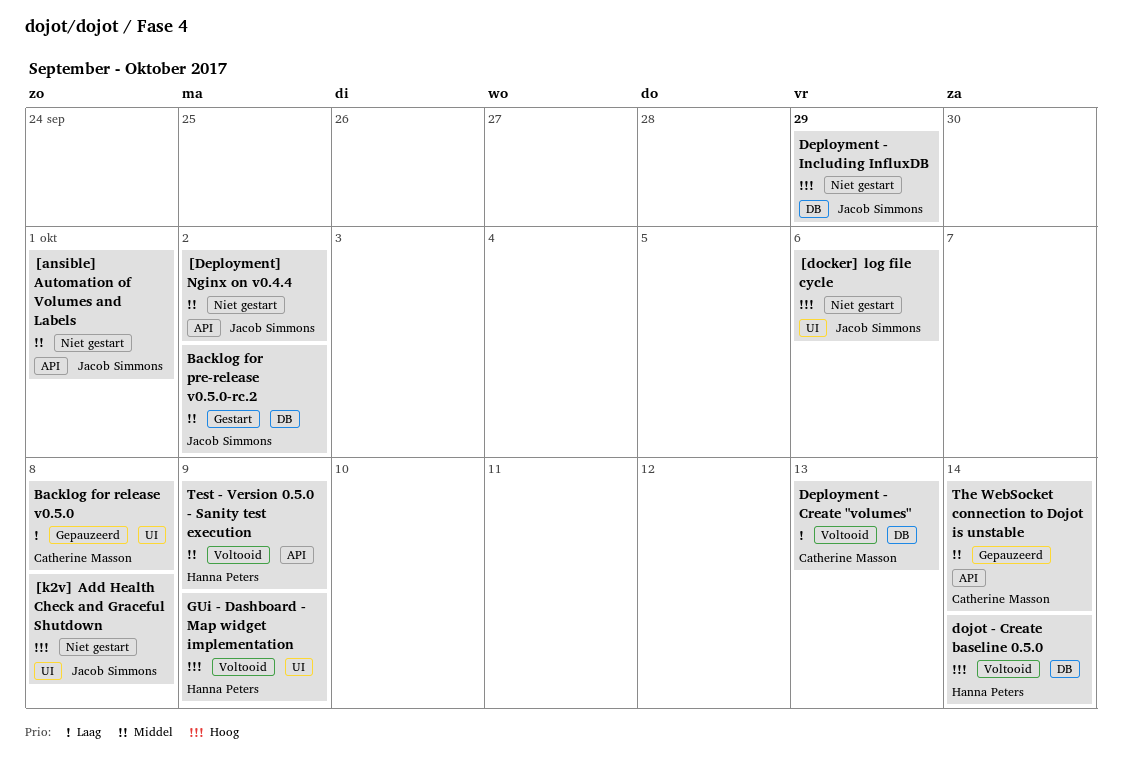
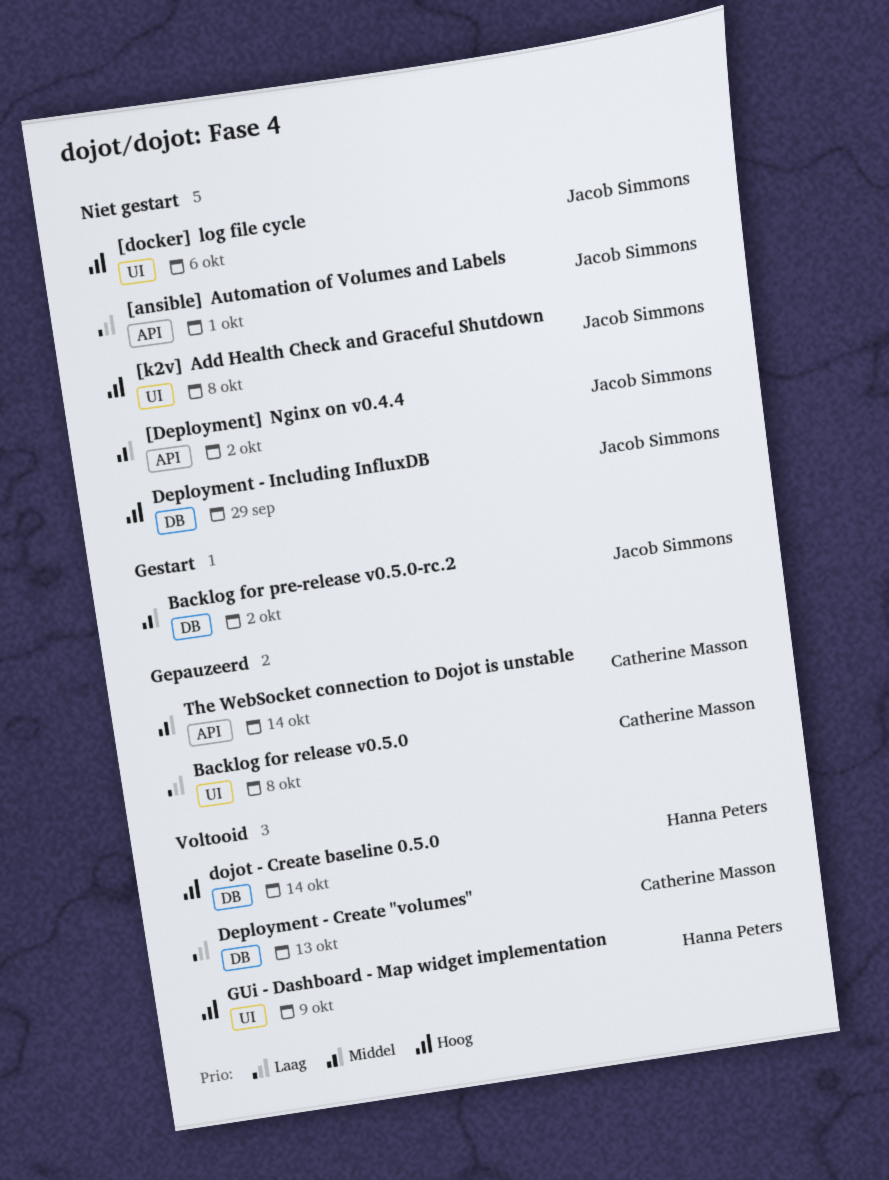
[ansible] Automation of Volumes and Labels, priority: Middel -> Laag
Test - Version 0.5.0 - Sanity test execution: present -> none

